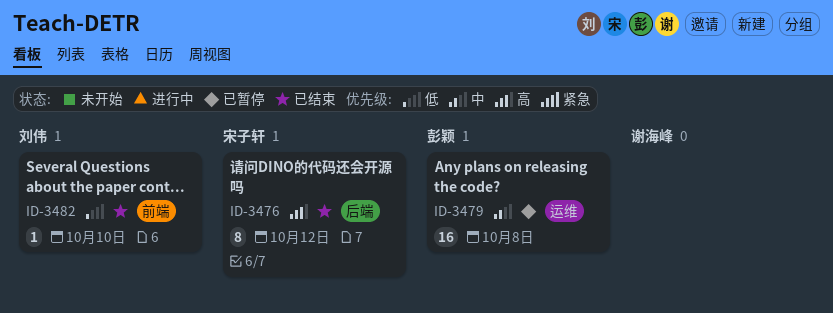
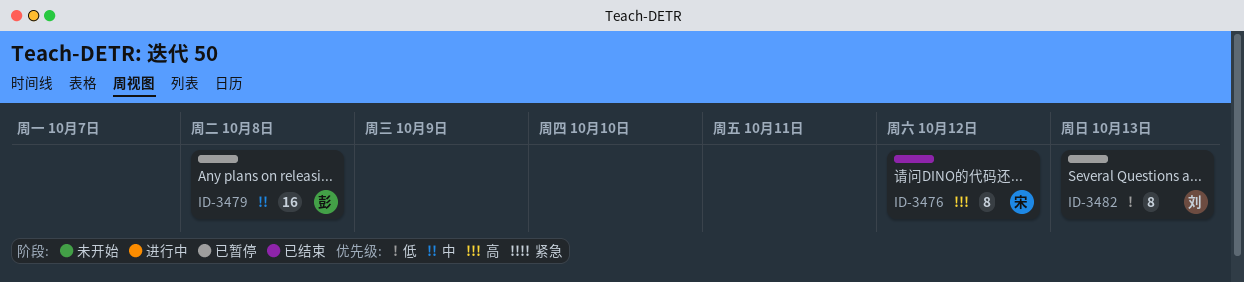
ID-3482, status: 已结束 -> 已暂停
ID-3482, estimate: 1 -> 8
ID-3482, due: Oct 10 -> Oct 13

